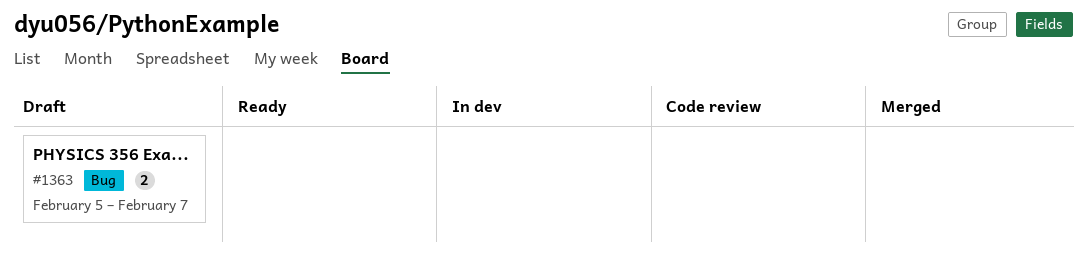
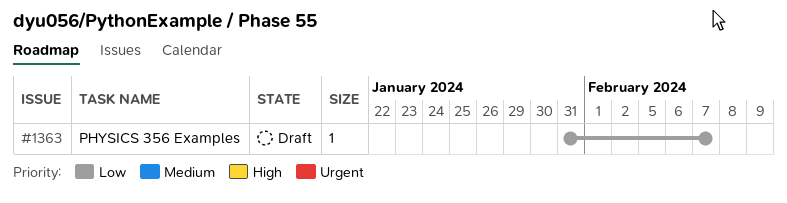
#1363, estimate: 2 -> 1
#1363, start: Feb 5 -> Jan 31

